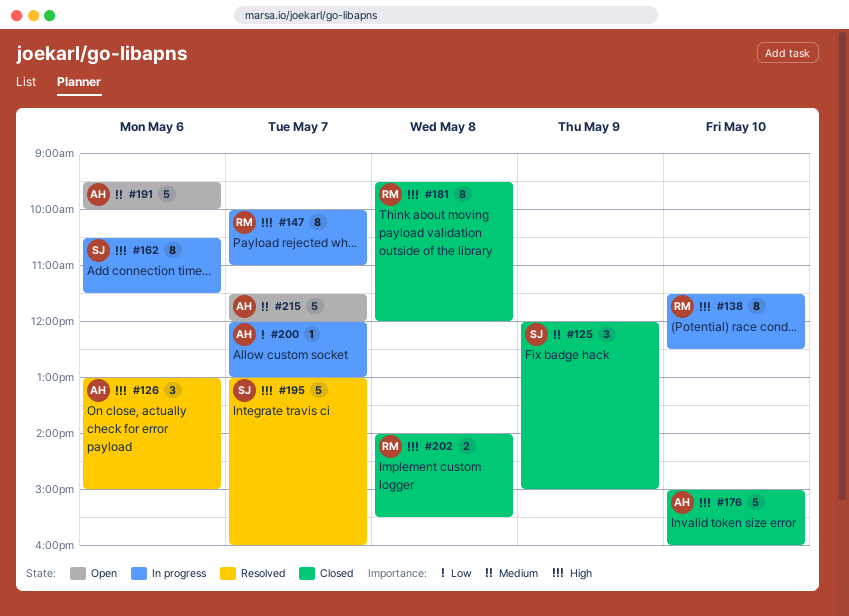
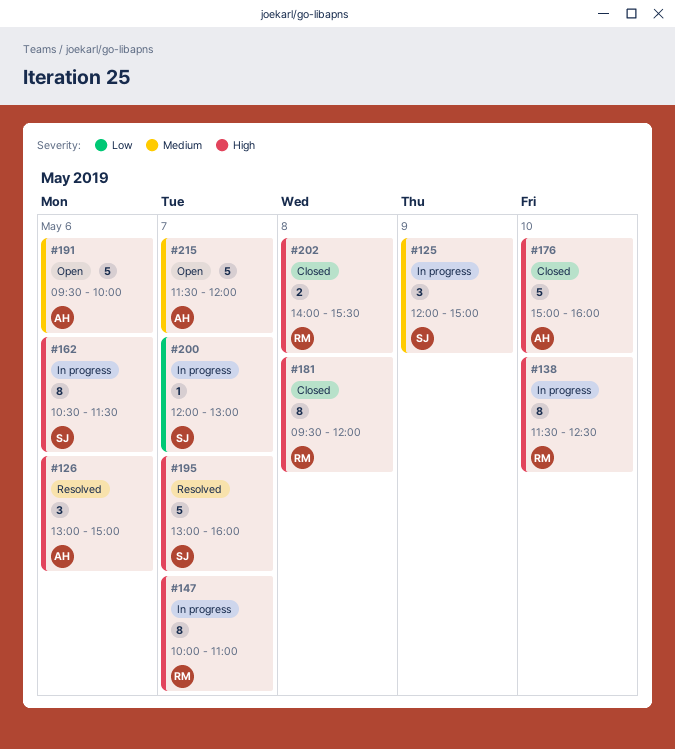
#125, status: Closed -> In progress
#200, owner: AH -> SJ

